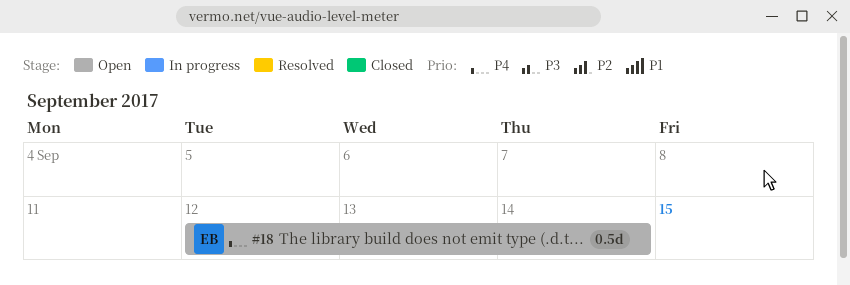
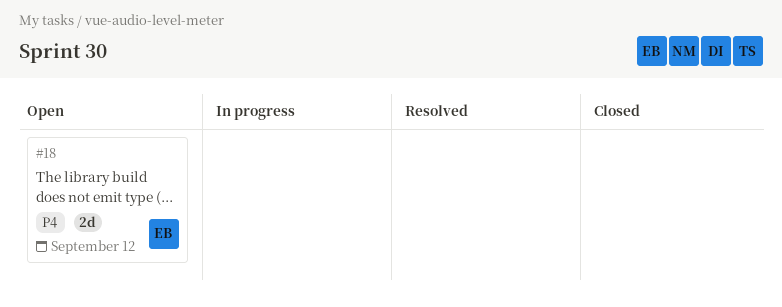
#18, estimate: 0.5d -> 2d
#18, due: Sep 14 -> Sep 12

